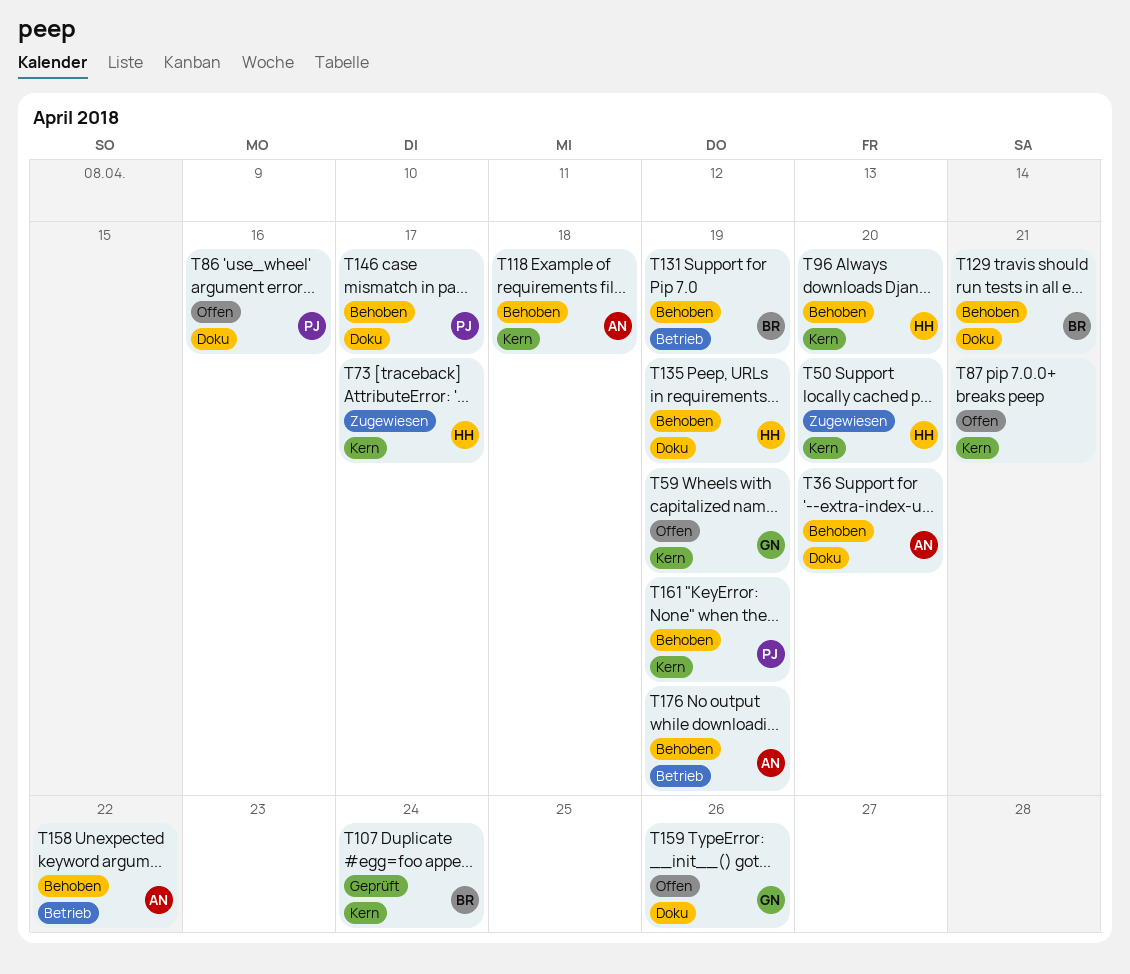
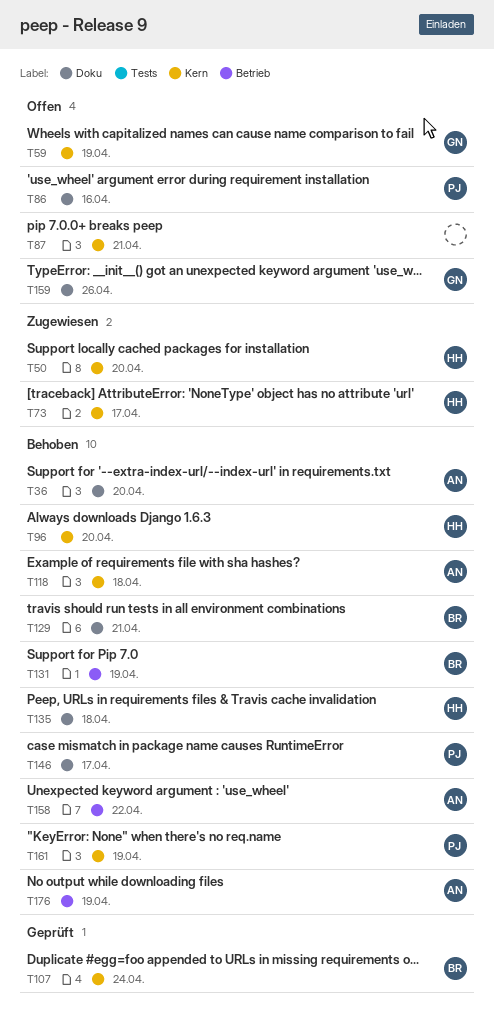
T135, due: Apr 19 -> Apr 18

